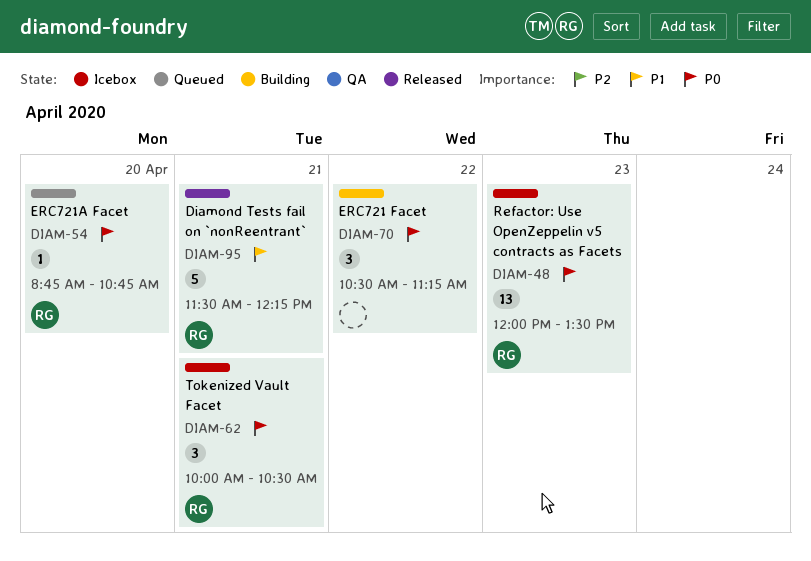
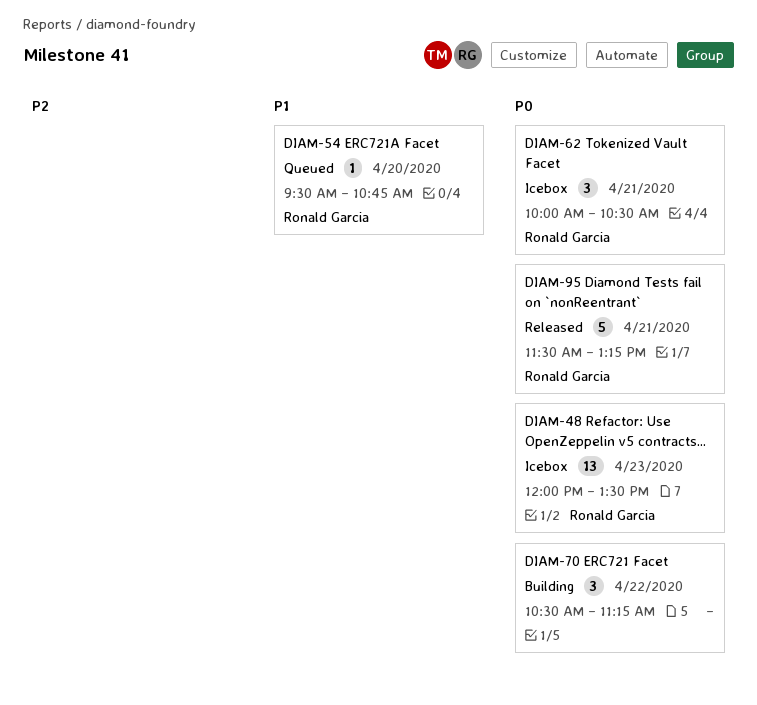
DIAM-54, priority: P0 -> P1
DIAM-54, begins: 08:45 -> 09:30
DIAM-95, priority: P1 -> P0
DIAM-95, ends: 12:15 -> 13:15

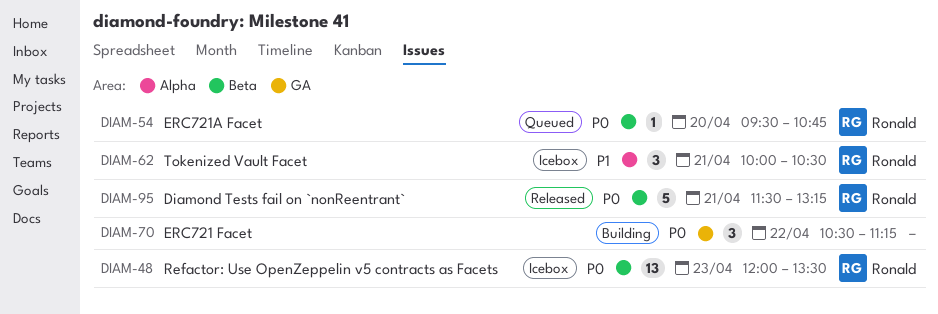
DIAM-54, priority: P1 -> P0
DIAM-62, priority: P0 -> P1

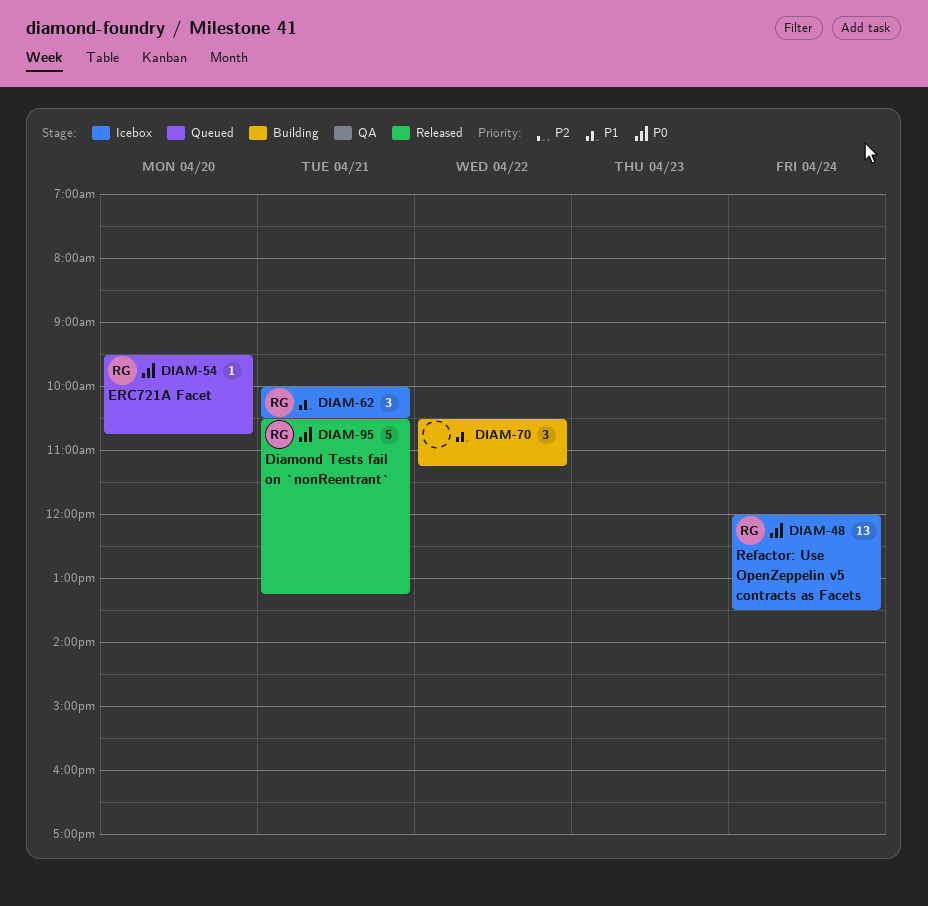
DIAM-48, day: Apr 23 -> Apr 24
DIAM-70, priority: P0 -> P1
DIAM-95, begins: 11:30 -> 10:30

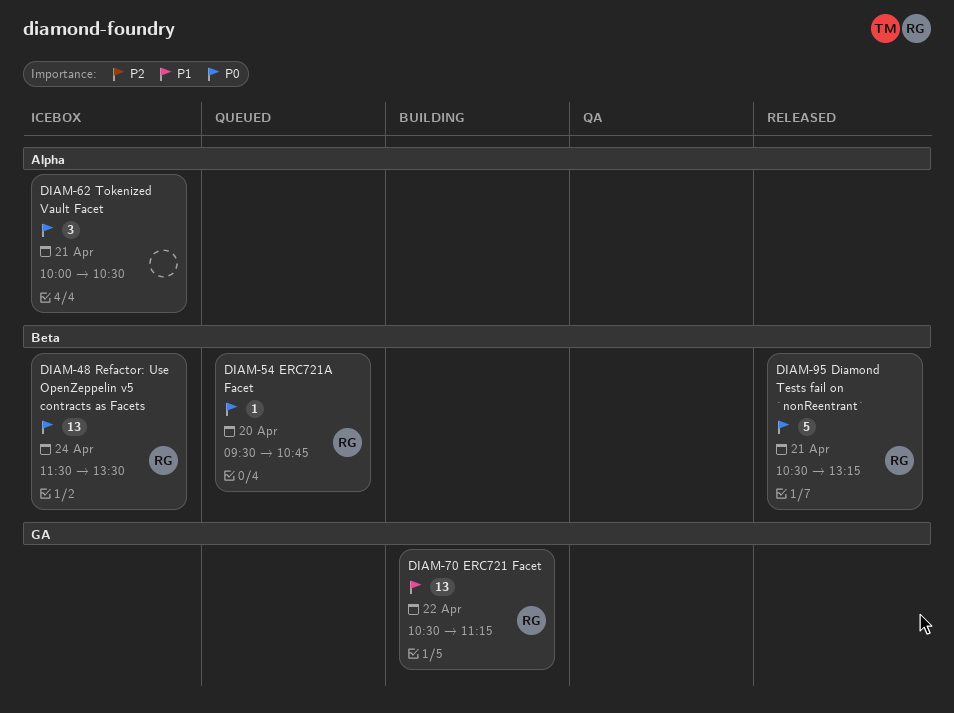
DIAM-48, begins: 12:00 -> 11:30
DIAM-62, owner: RG -> none
DIAM-62, priority: P1 -> P0
DIAM-70, owner: none -> RG
DIAM-70, estimate: 3 -> 13

